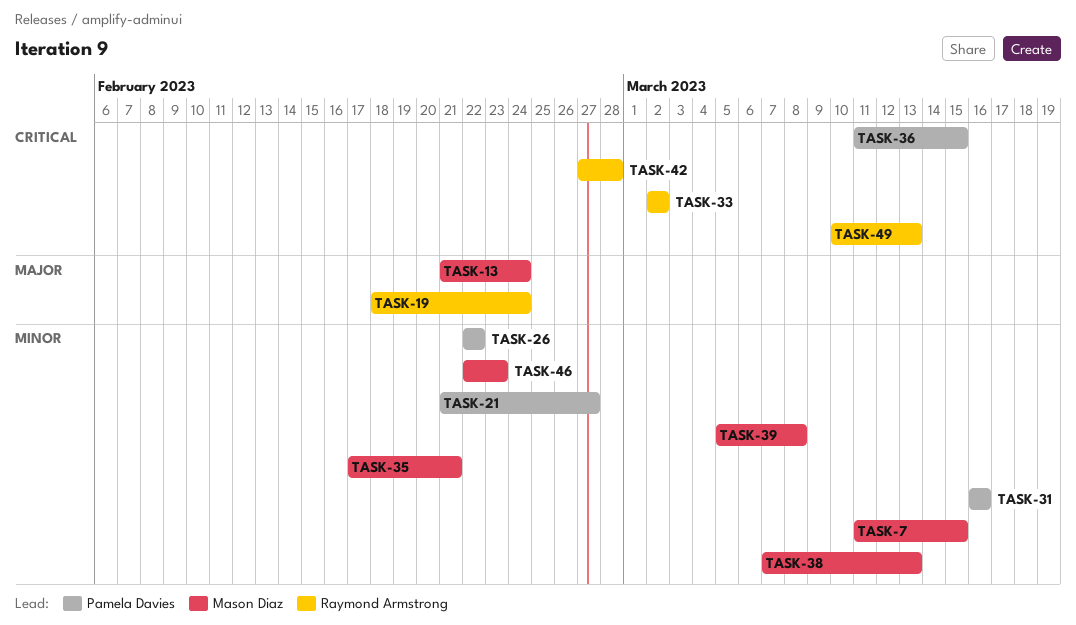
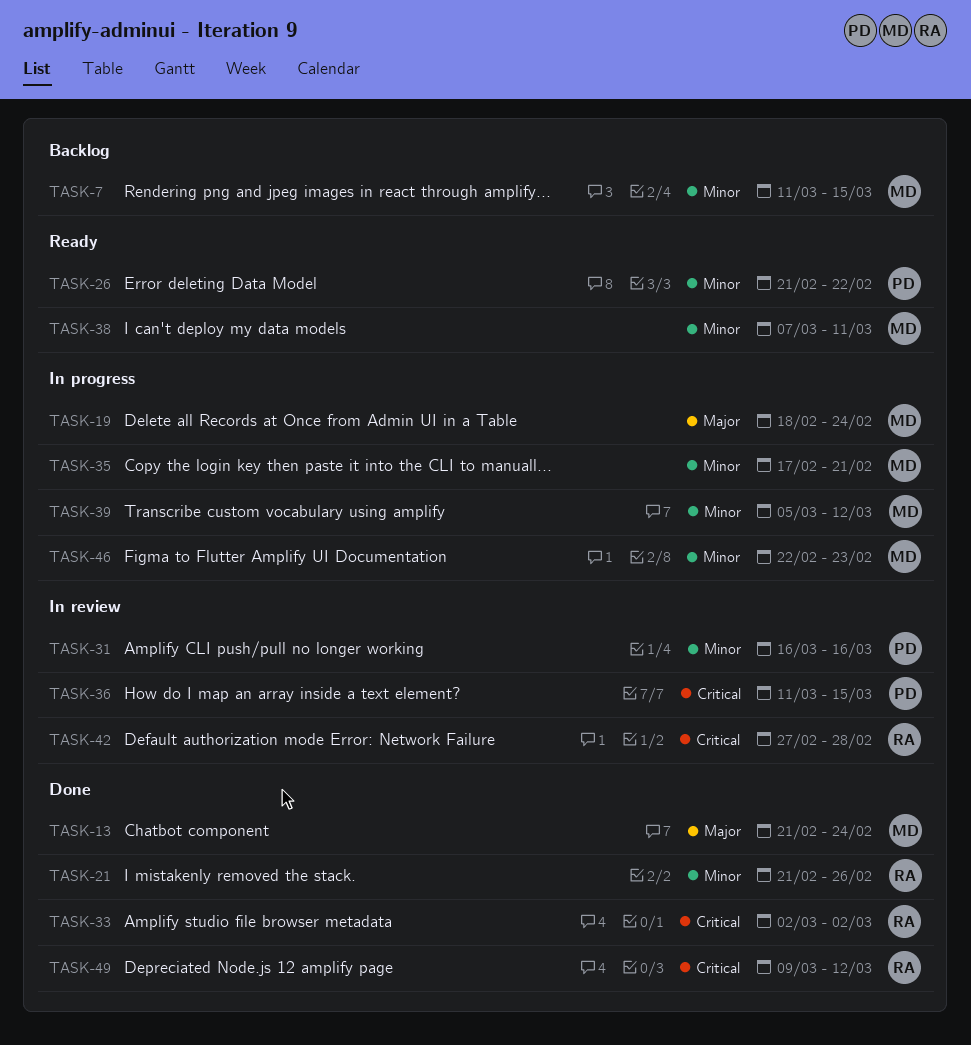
TASK-19, owner: Raymond Armstrong -> Mason Diaz
TASK-21, owner: Pamela Davies -> Raymond Armstrong
TASK-21, due: Feb 27 -> Feb 26
TASK-26, start: Feb 22 -> Feb 21
TASK-38, due: Mar 13 -> Mar 11
TASK-39, due: Mar 8 -> Mar 12
TASK-49, start: Mar 10 -> Mar 9
TASK-49, due: Mar 13 -> Mar 12

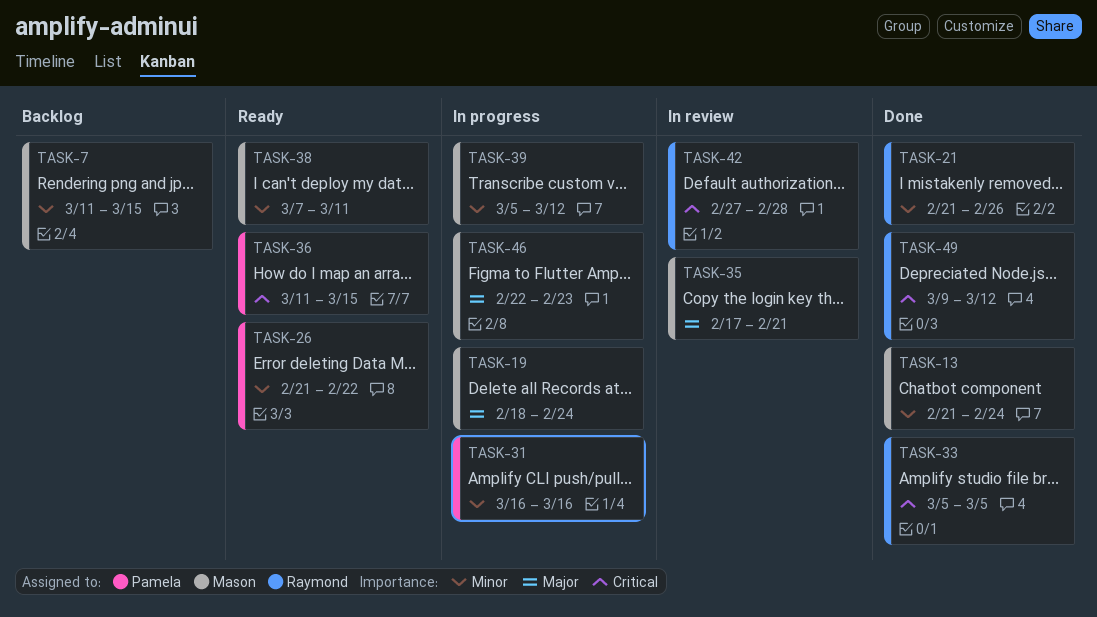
TASK-13, priority: Major -> Minor
TASK-31, status: In review -> In progress
TASK-33, start: Mar 2 -> Mar 5
TASK-33, due: Mar 2 -> Mar 5
TASK-35, status: In progress -> In review
TASK-35, priority: Minor -> Major
TASK-36, status: In review -> Ready
TASK-46, priority: Minor -> Major

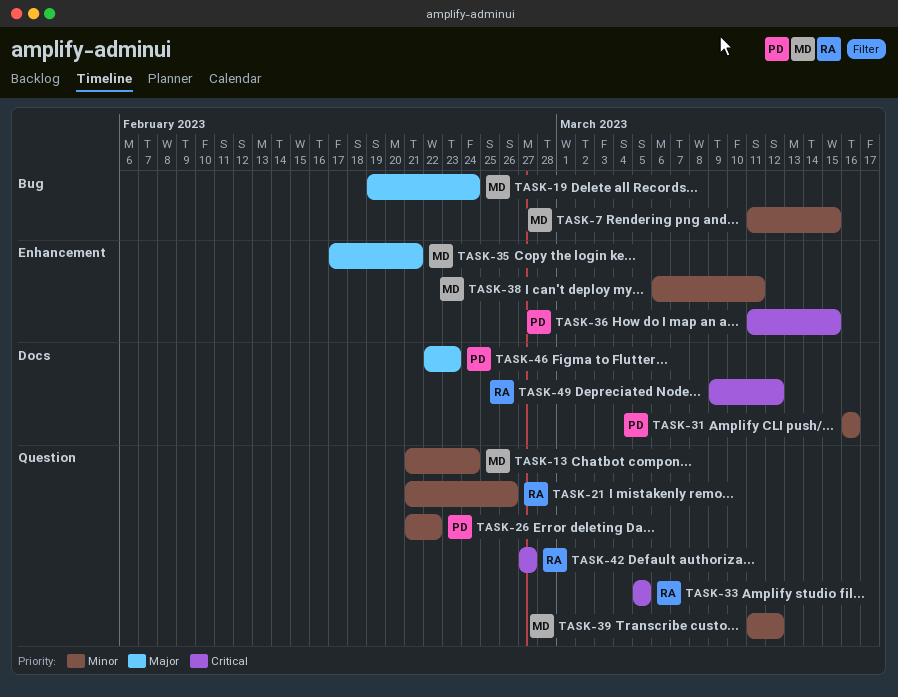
TASK-19, start: Feb 18 -> Feb 19
TASK-38, start: Mar 7 -> Mar 6
TASK-39, start: Mar 5 -> Mar 11
TASK-42, due: Feb 28 -> Feb 27
TASK-46, owner: Mason -> Pamela

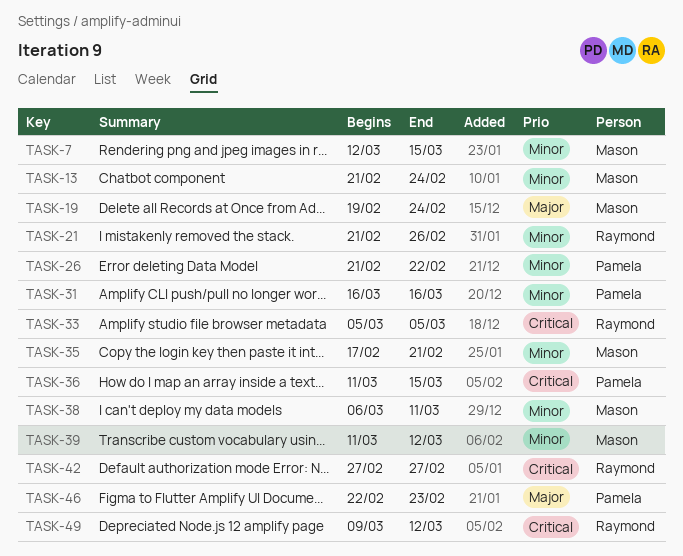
TASK-7, start: Mar 11 -> Mar 12
TASK-35, priority: Major -> Minor

